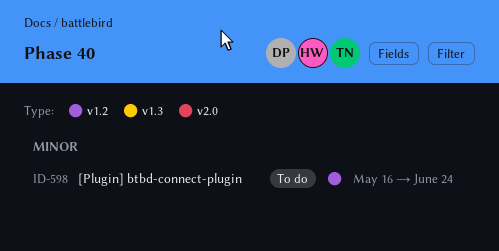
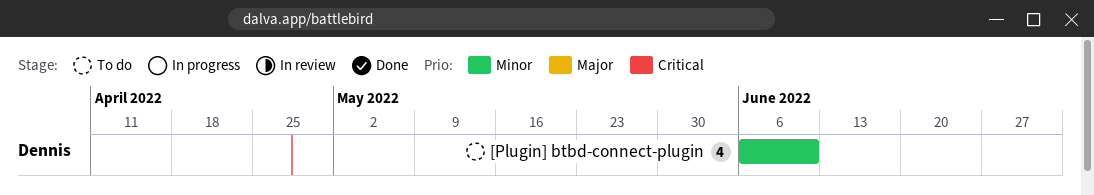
[Plugin] btbd-connect-plugin, start: May 16 -> Jun 6
[Plugin] btbd-connect-plugin, due: Jun 24 -> Jun 10

